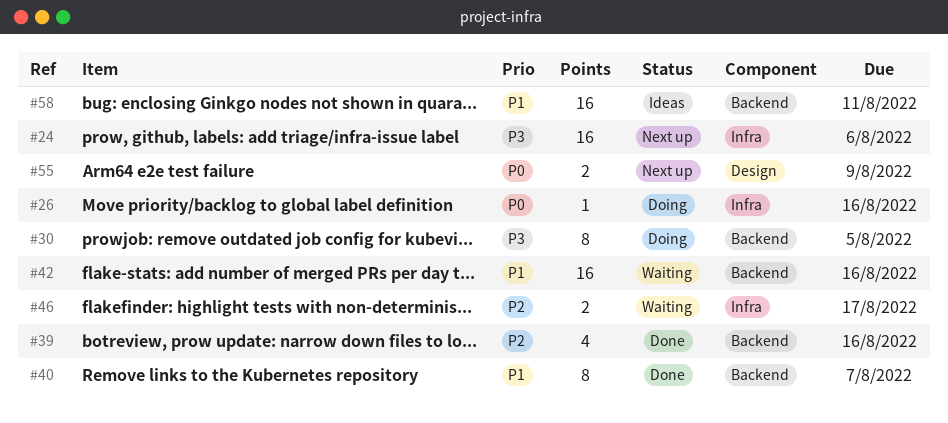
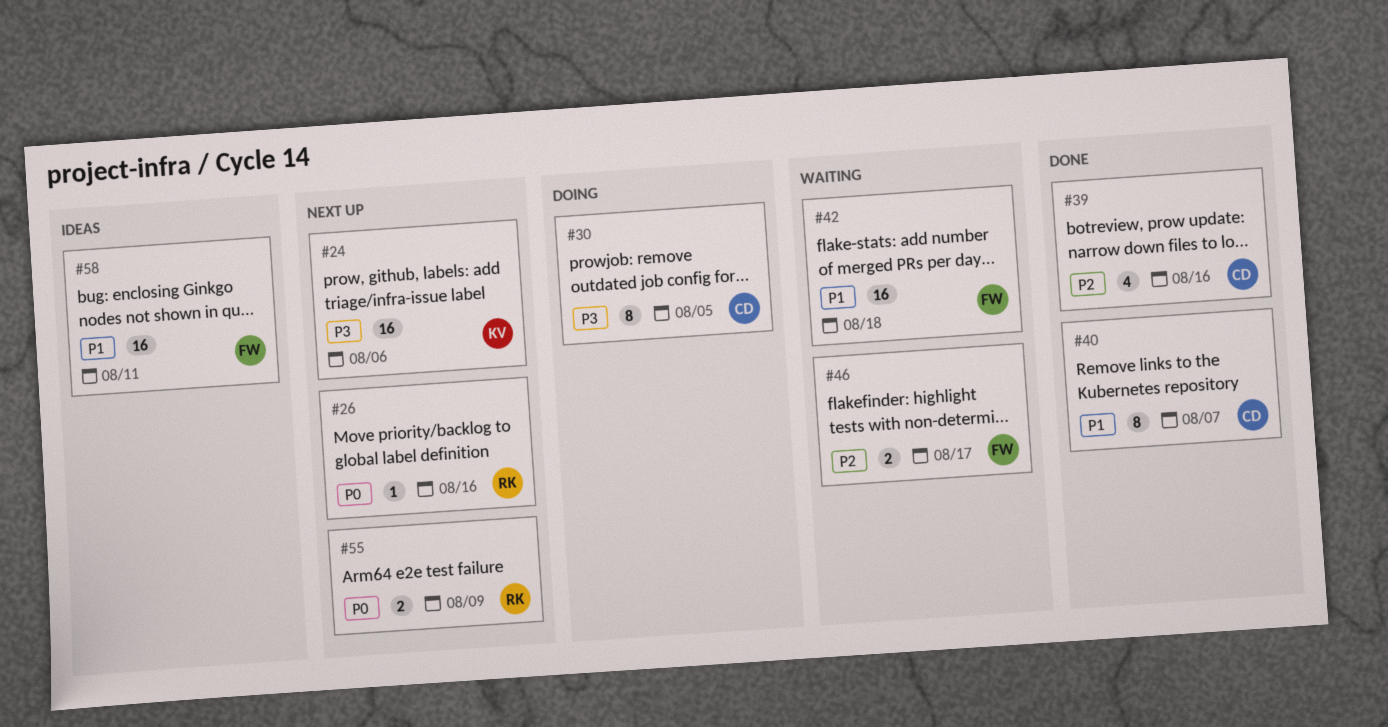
#26, status: Doing -> Next up
#42, due: Aug 16 -> Aug 18

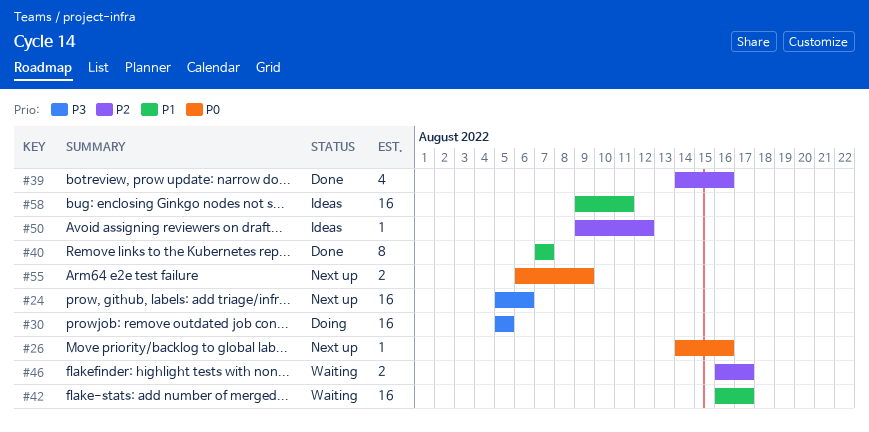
#30, estimate: 8 -> 16
#42, due: Aug 18 -> Aug 17
#50: none -> present

